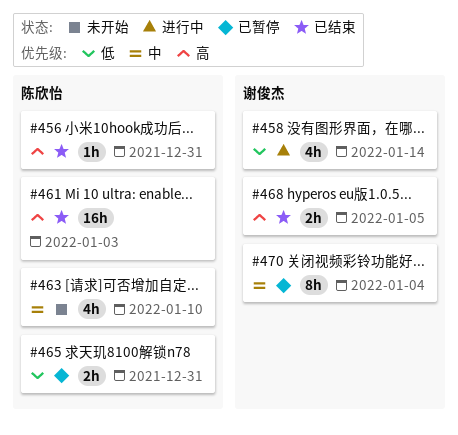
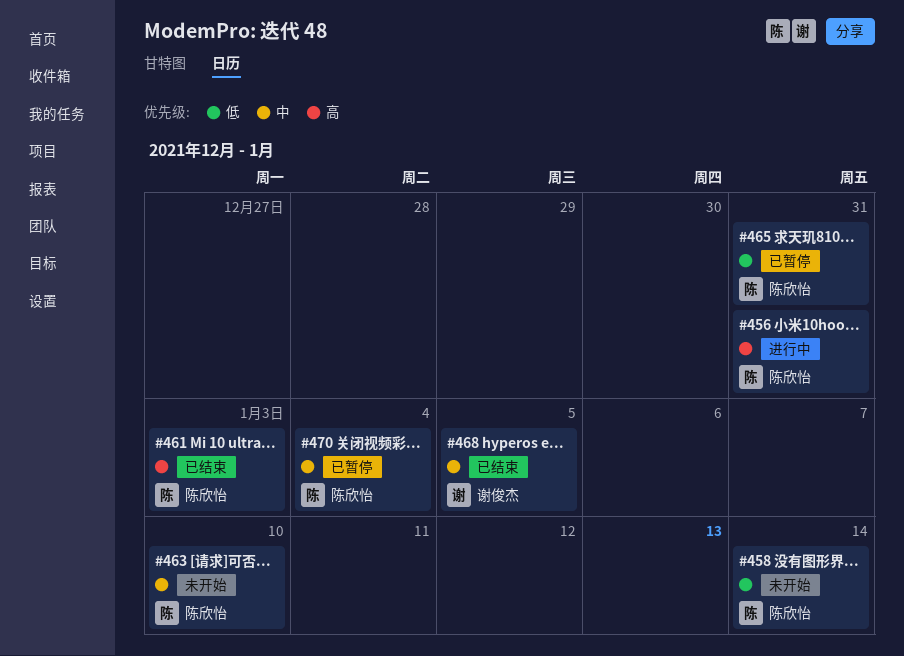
#456, status: 已结束 -> 进行中
#458, status: 进行中 -> 未开始
#458, owner: 谢俊杰 -> 陈欣怡
#468, priority: 高 -> 中
#470, owner: 谢俊杰 -> 陈欣怡

